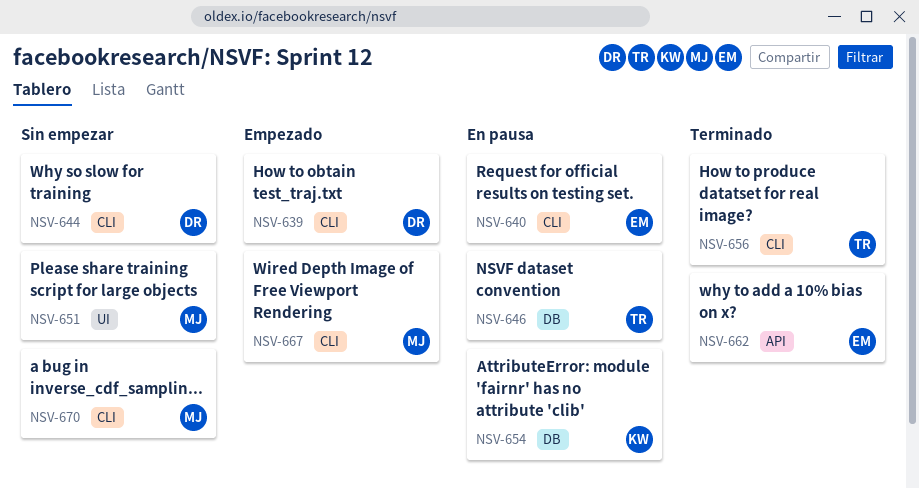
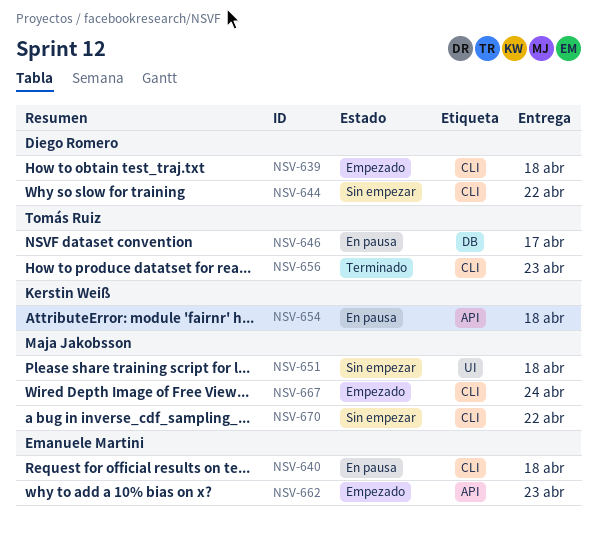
NSV-654, label: DB -> API
NSV-662, status: Terminado -> Empezado

